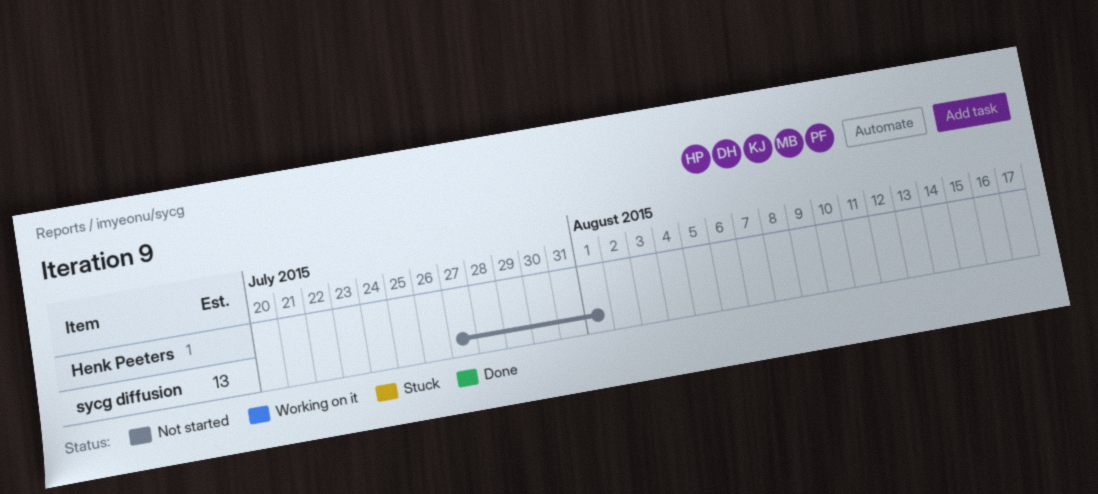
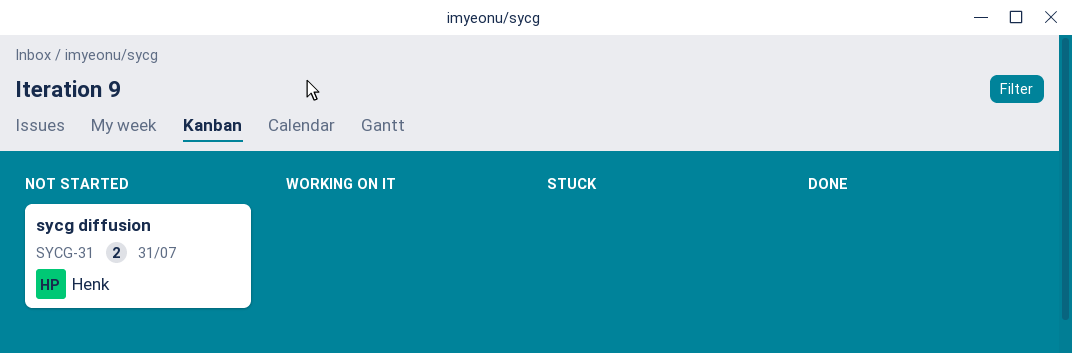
sycg diffusion, estimate: 13 -> 2
sycg diffusion, due: Aug 1 -> Jul 31

